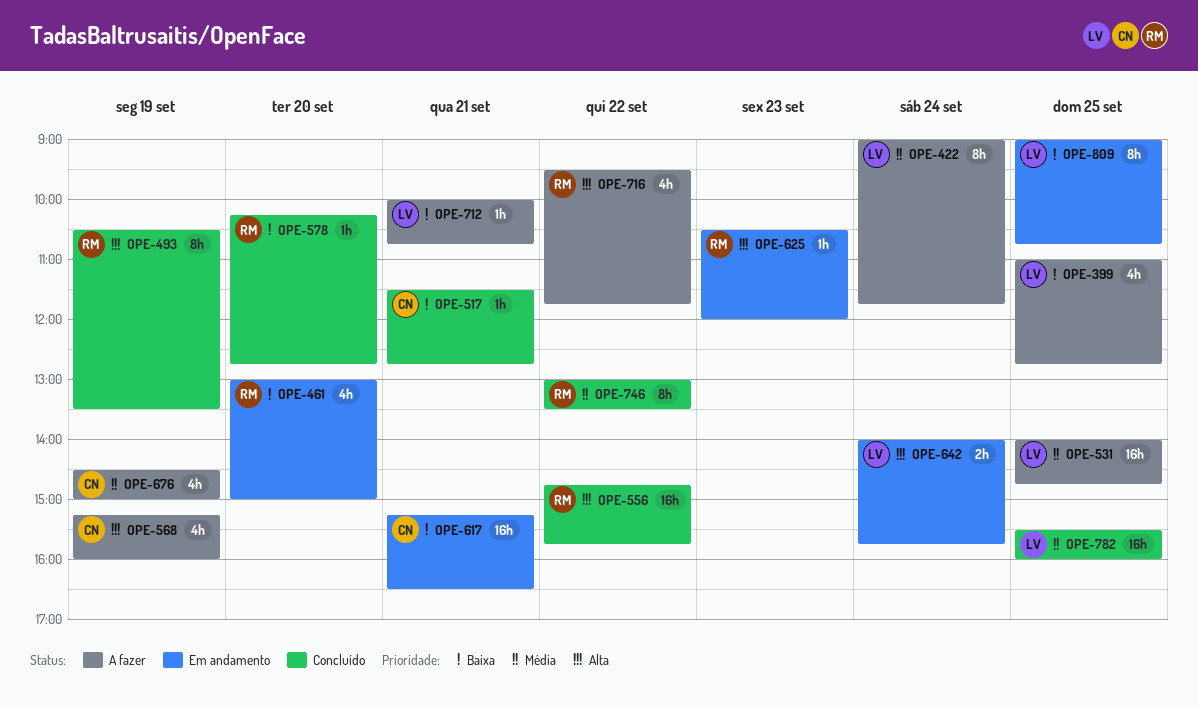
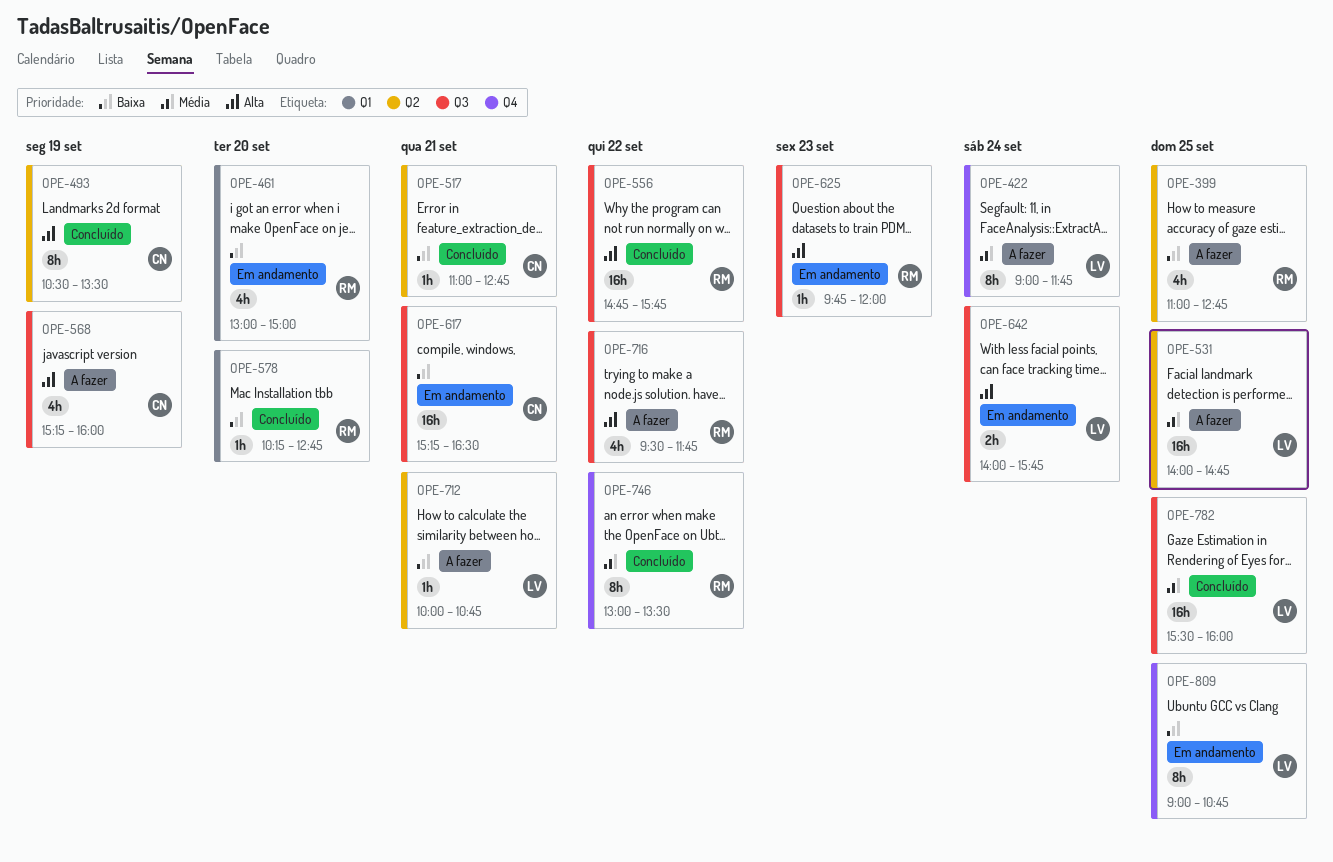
OPE-399, owner: LV -> RM
OPE-493, owner: RM -> CN
OPE-517, begins: 11:30 -> 11:00
OPE-625, begins: 10:30 -> 09:45
OPE-676: present -> none

